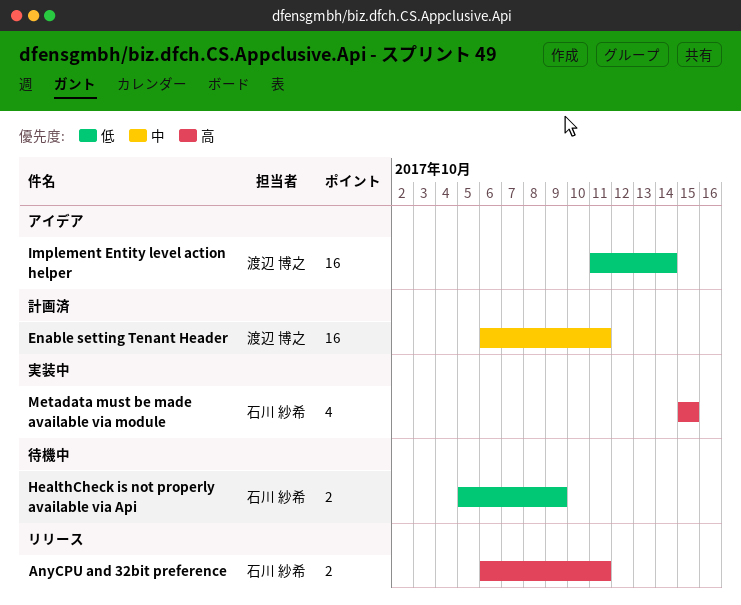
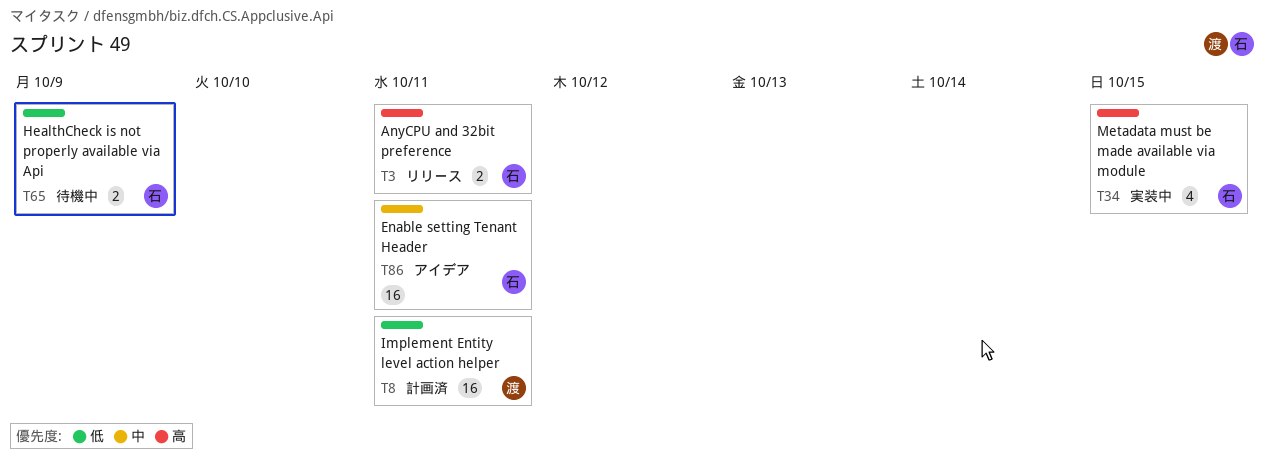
Enable setting Tenant Header, status: 計画済 -> アイデア
Enable setting Tenant Header, owner: 渡辺 博之 -> 石川 紗希
Implement Entity level action helper, status: アイデア -> 計画済
Implement Entity level action helper, due: Oct 14 -> Oct 11

